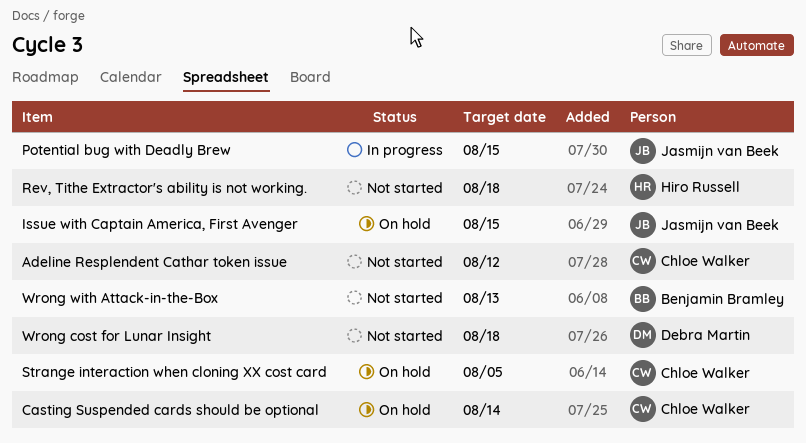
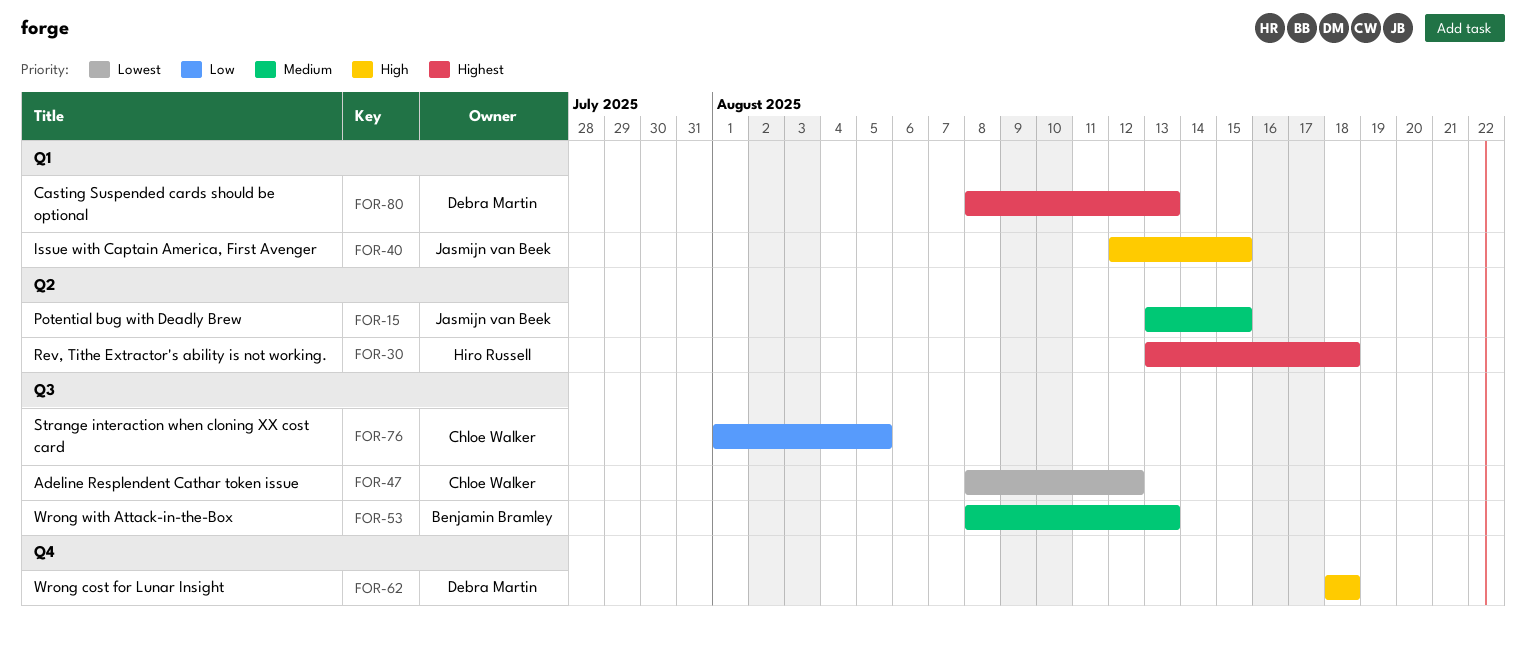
Casting Suspended cards should be optional, owner: Chloe Walker -> Debra Martin
Casting Suspended cards should be optional, due: Aug 14 -> Aug 13

